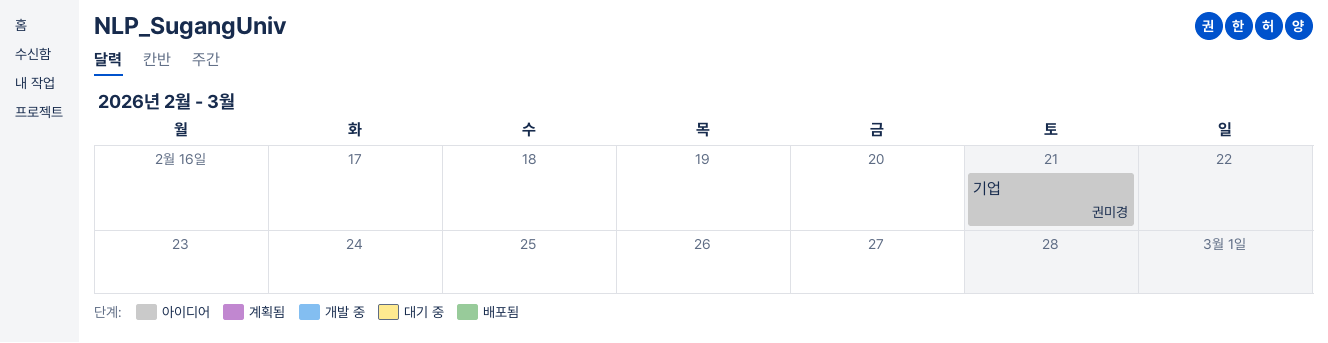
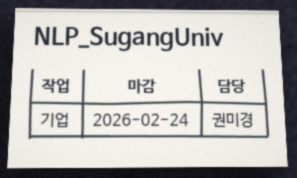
기업, due: Feb 21 -> Feb 24

